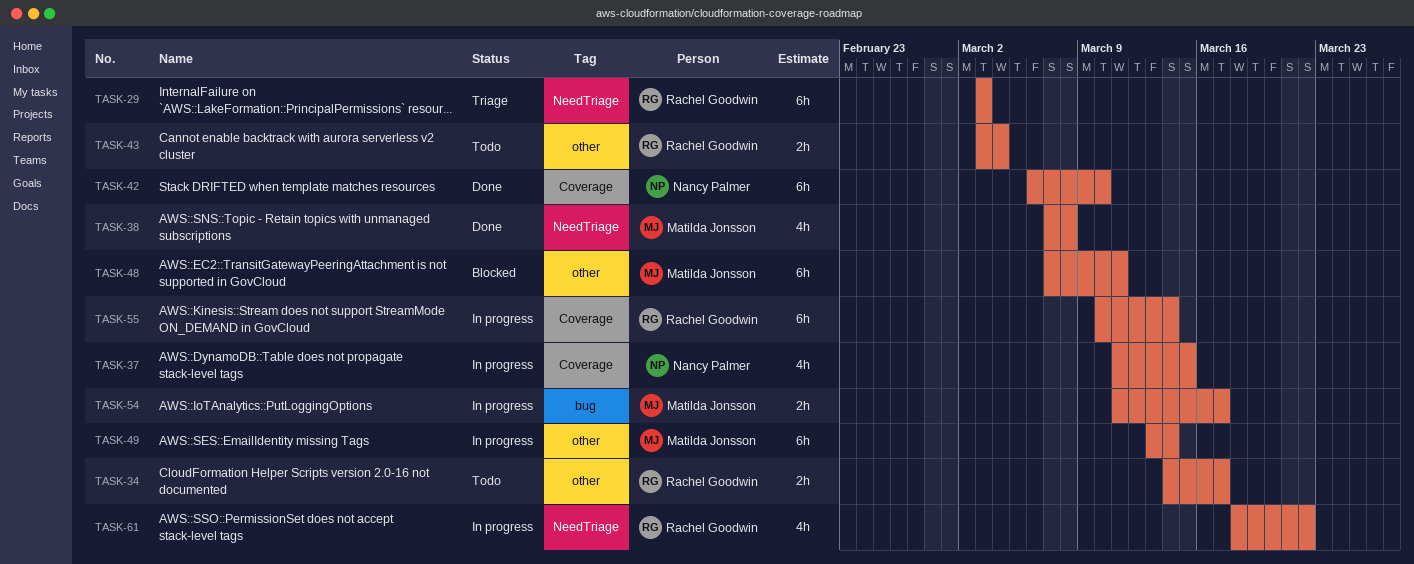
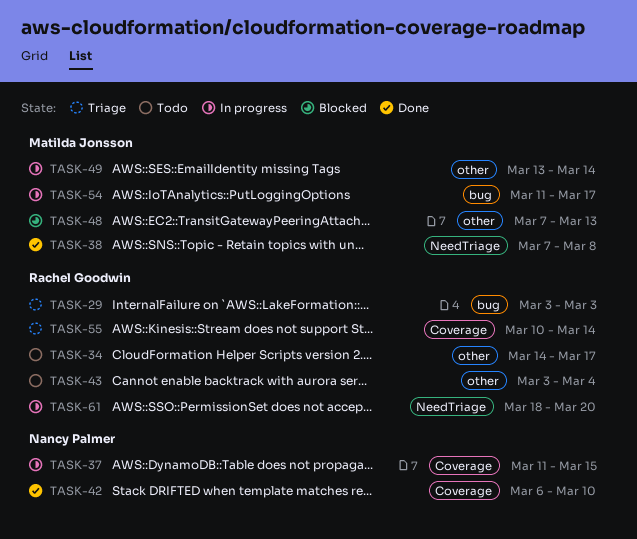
TASK-29, label: NeedTriage -> bug
TASK-48, due: Mar 11 -> Mar 13
TASK-55, status: In progress -> Triage
TASK-61, due: Mar 22 -> Mar 20

